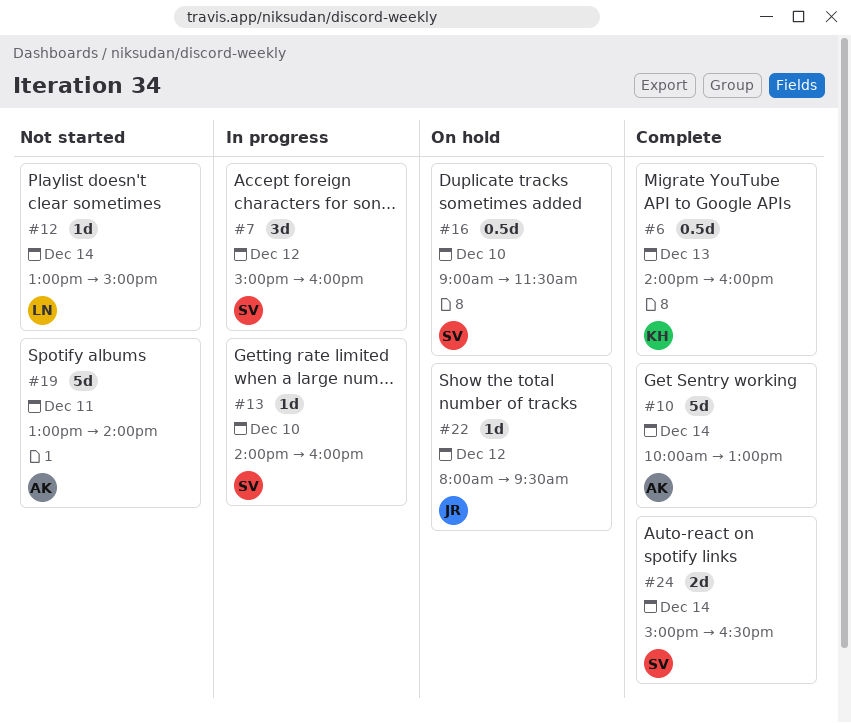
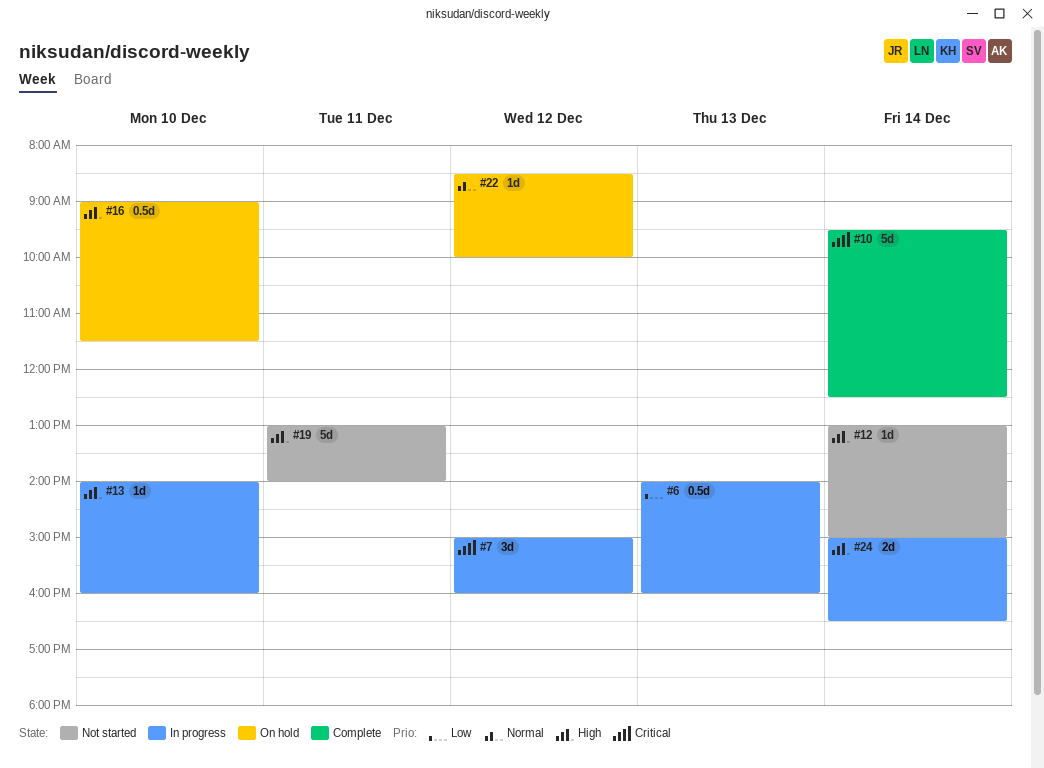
#6, status: Complete -> In progress
#10, begins: 10:00 -> 09:30
#10, ends: 13:00 -> 12:30
#22, begins: 08:00 -> 08:30
#22, ends: 09:30 -> 10:00
#24, status: Complete -> In progress

